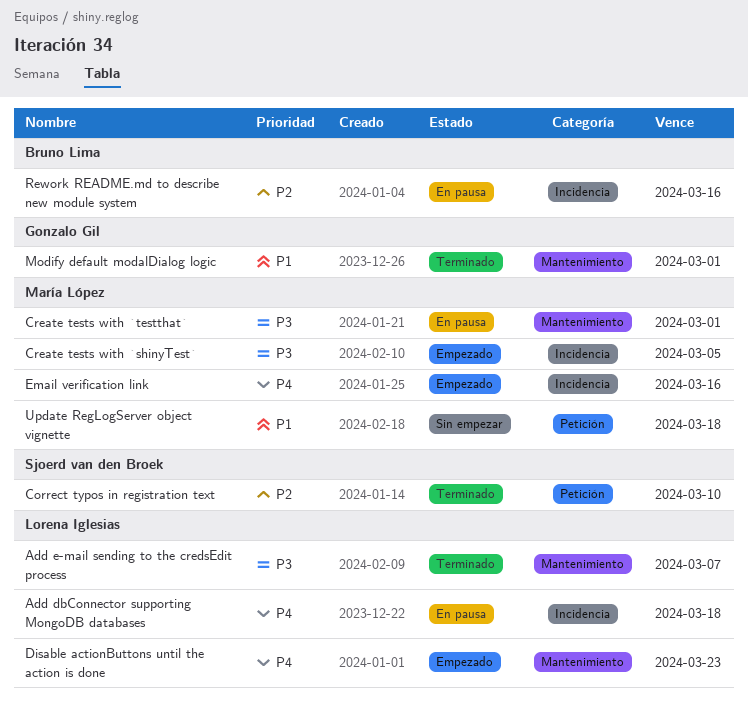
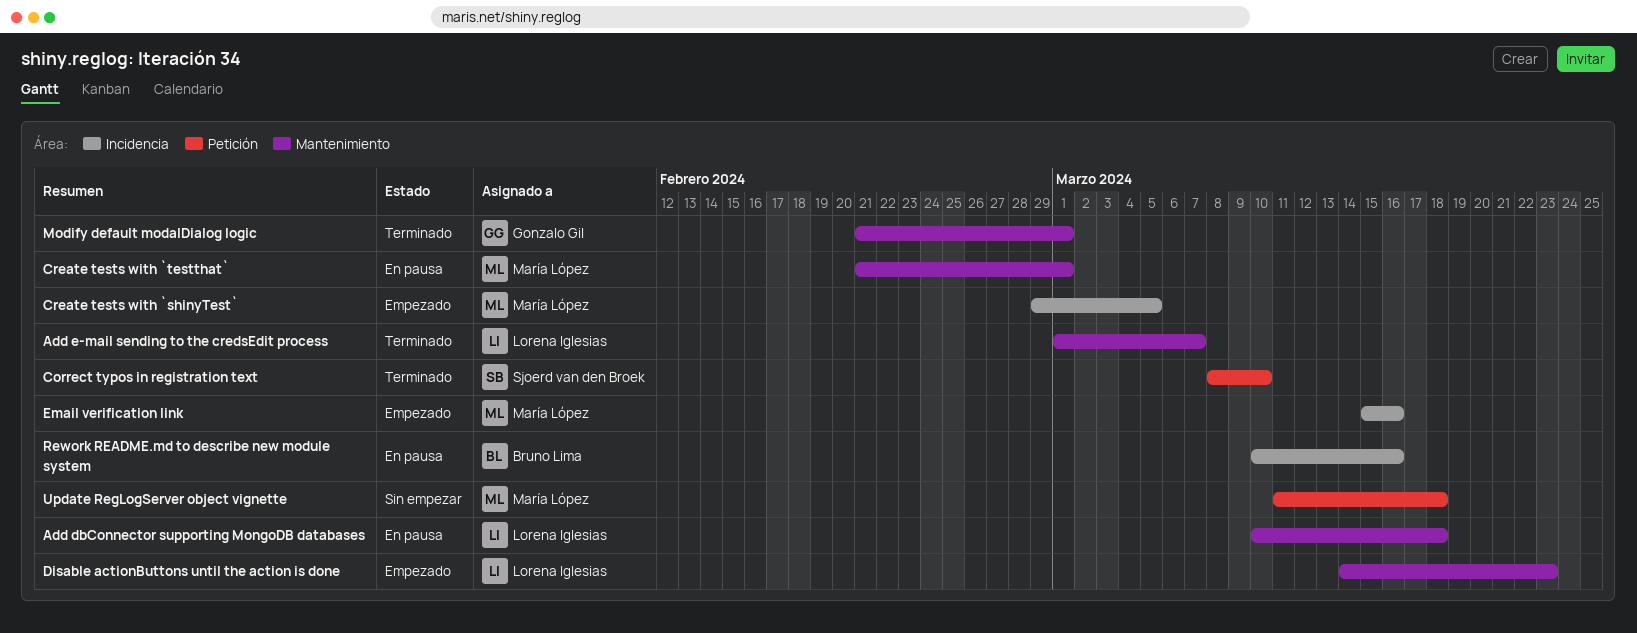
Add dbConnector supporting MongoDB databases, label: Incidencia -> Mantenimiento

